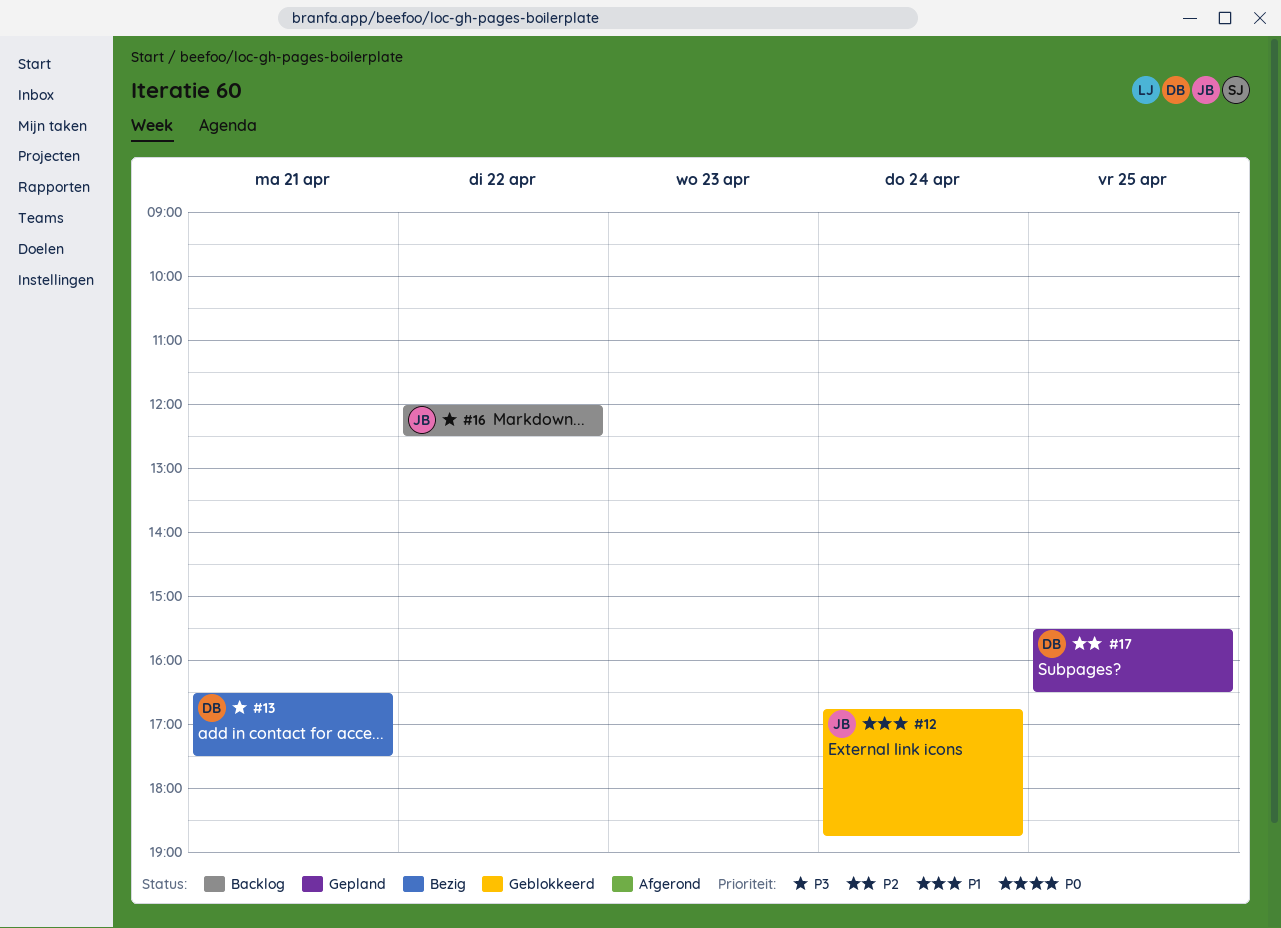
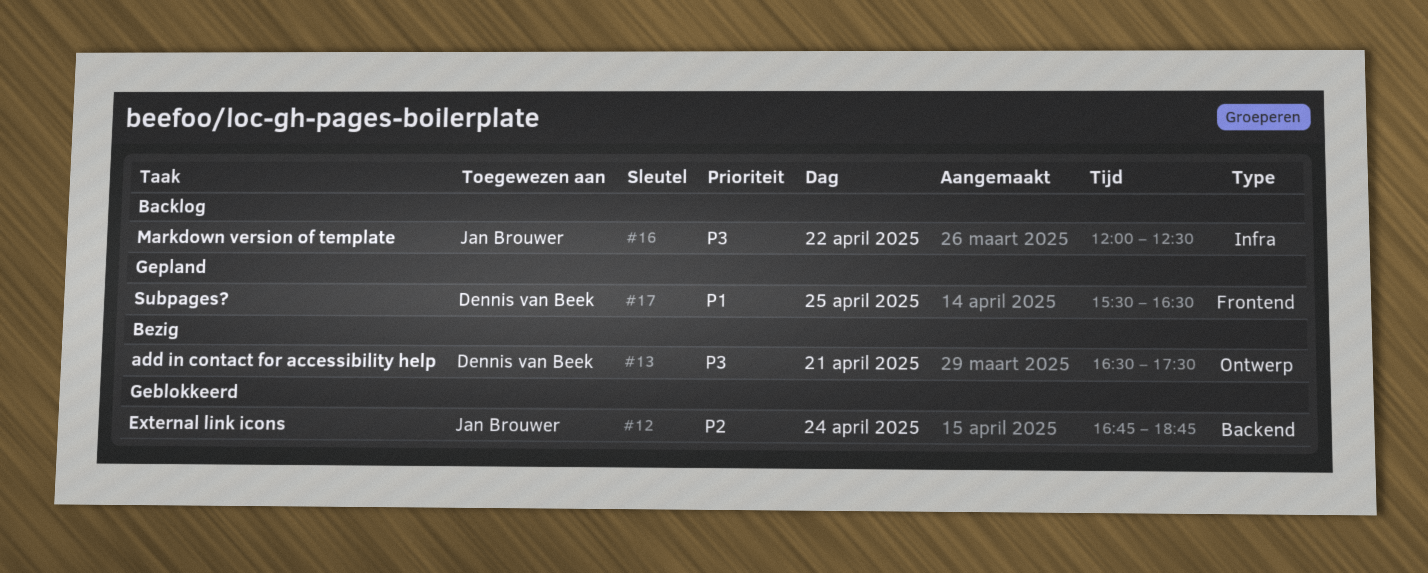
#12, priority: P1 -> P2
#17, priority: P2 -> P1

